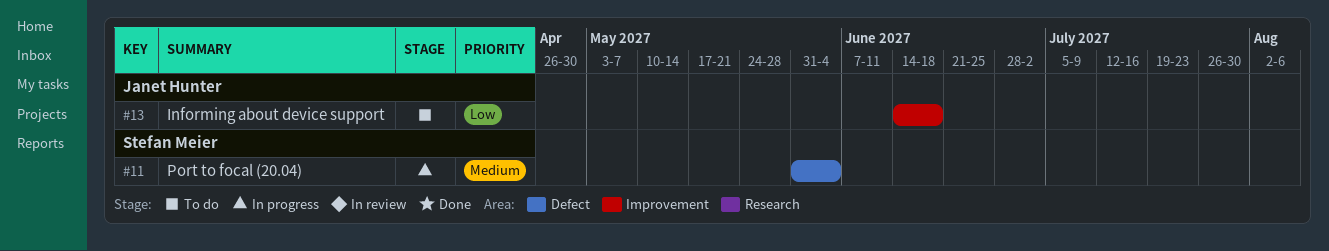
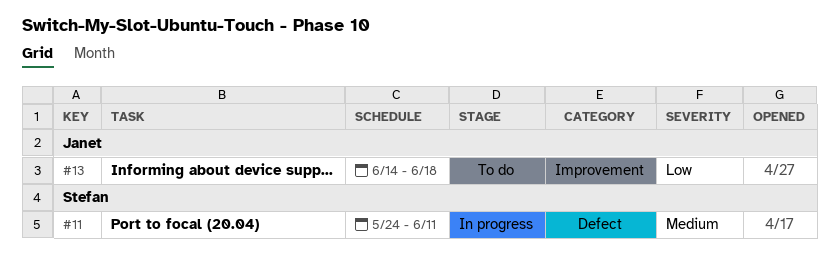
#11, start: May 31 -> May 24
#11, due: Jun 4 -> Jun 11

